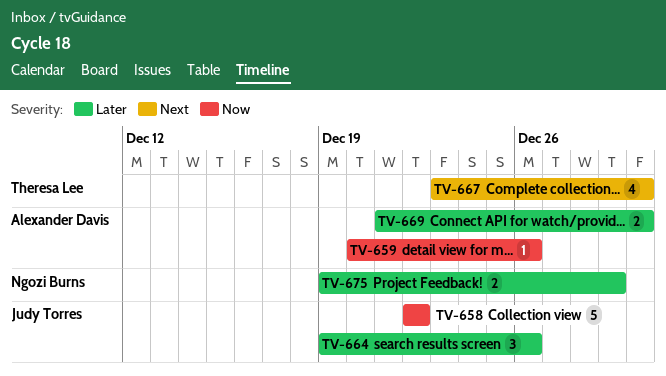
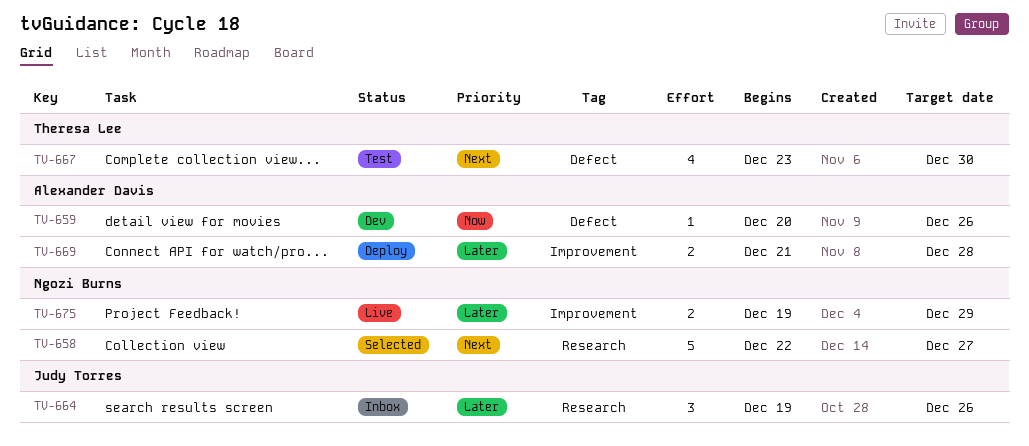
TV-658, owner: Judy Torres -> Ngozi Burns
TV-658, priority: Now -> Next
TV-658, due: Dec 22 -> Dec 27
TV-669, due: Dec 30 -> Dec 28

